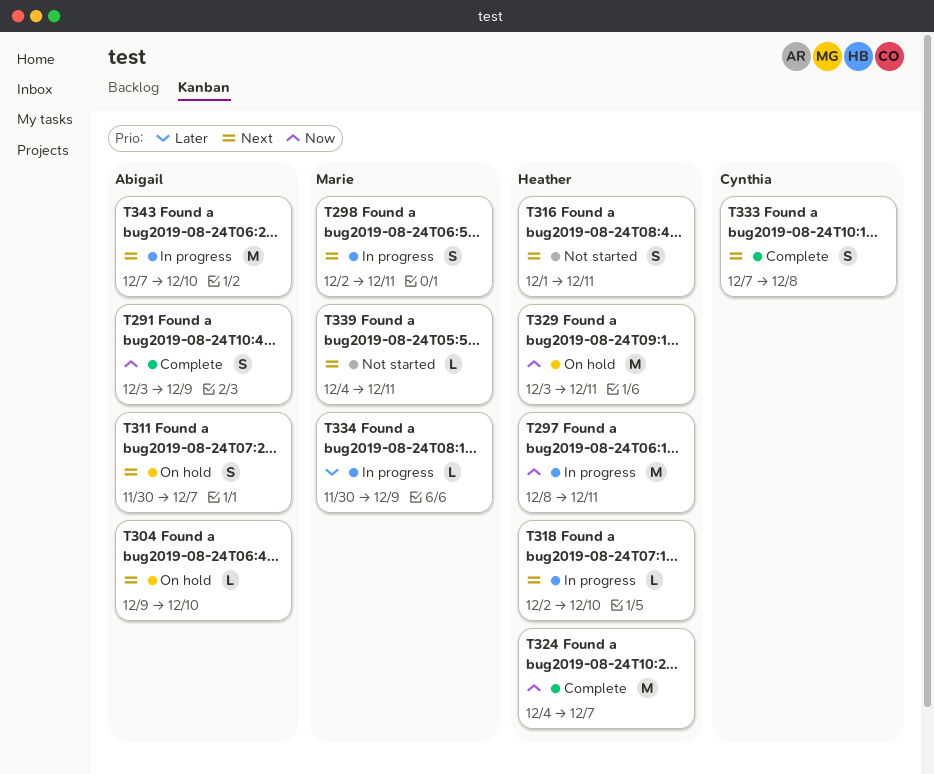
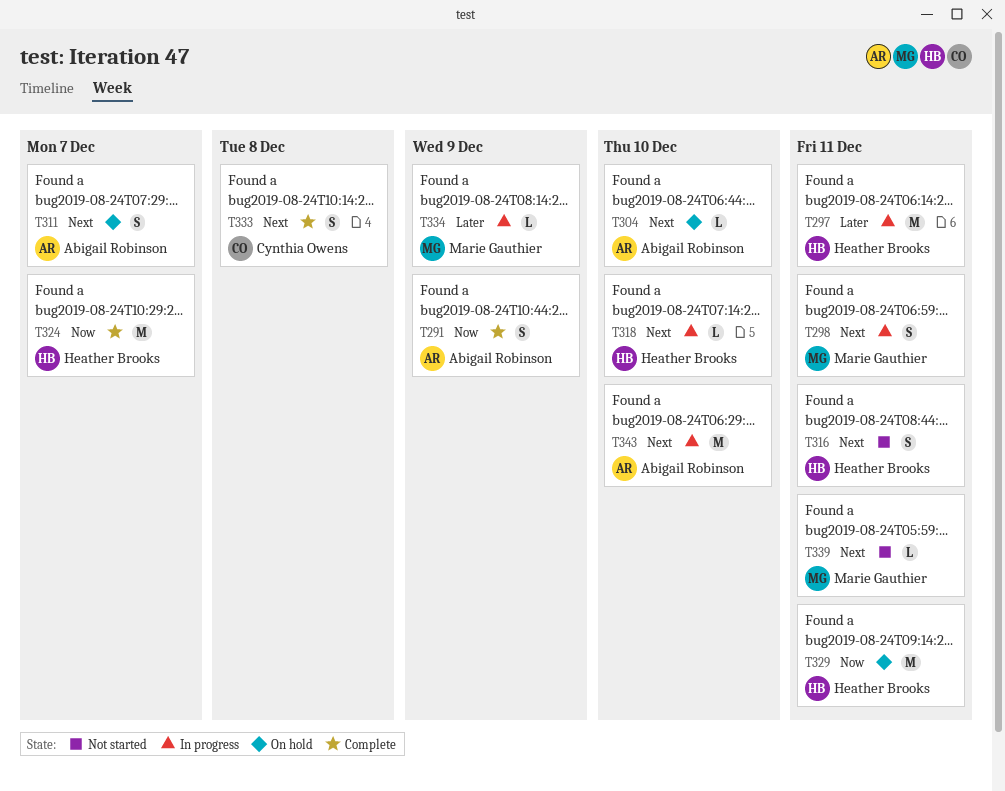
T297, priority: Now -> Later

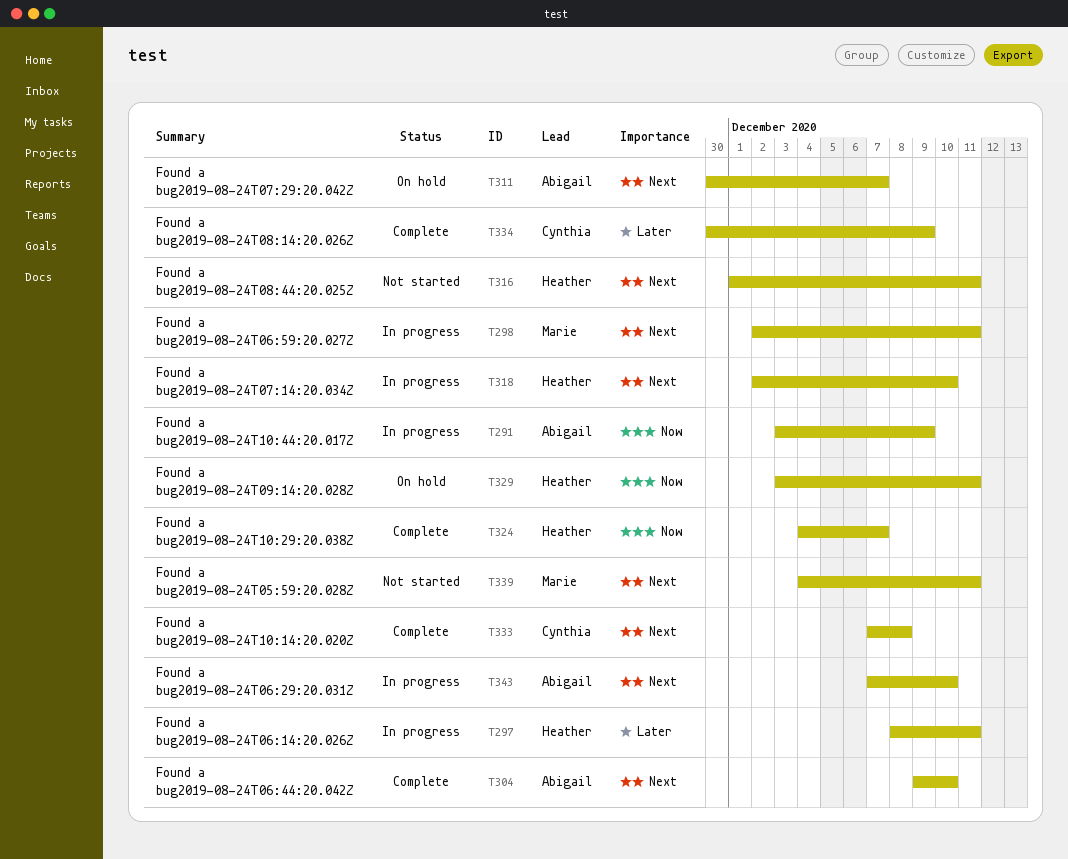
T291, status: Complete -> In progress
T304, status: On hold -> Complete
T334, status: In progress -> Complete
T334, owner: Marie Gauthier -> Cynthia Owens

